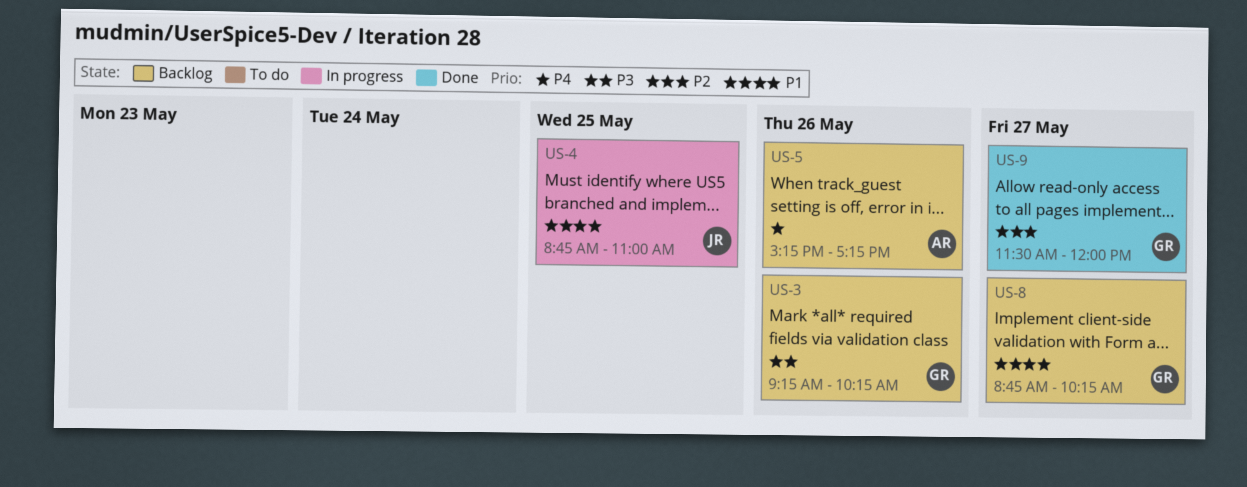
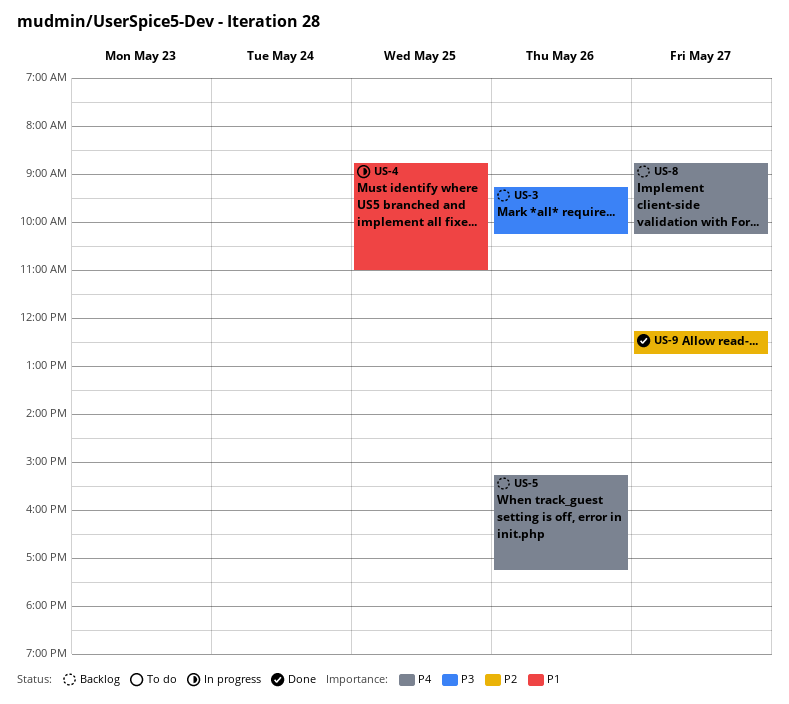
US-8, priority: P1 -> P4
US-9, begins: 11:30 -> 12:15
US-9, ends: 12:00 -> 12:45

